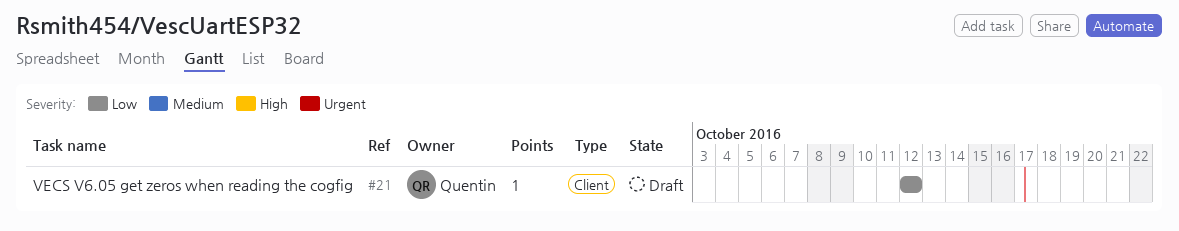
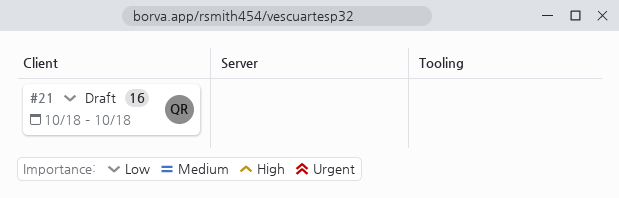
#21, estimate: 1 -> 16
#21, start: Oct 12 -> Oct 18
#21, due: Oct 12 -> Oct 18

